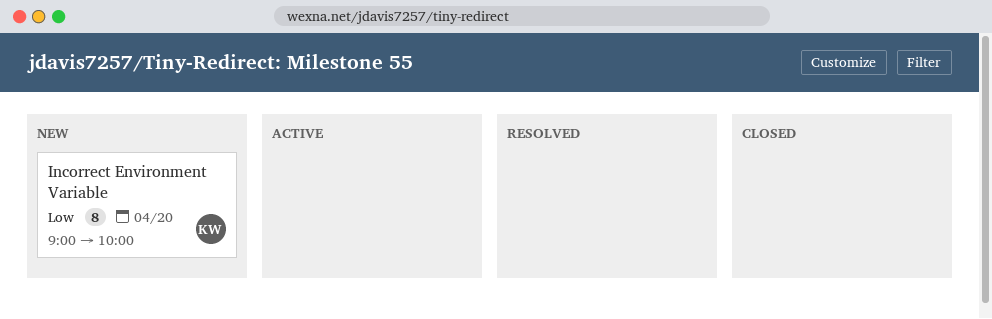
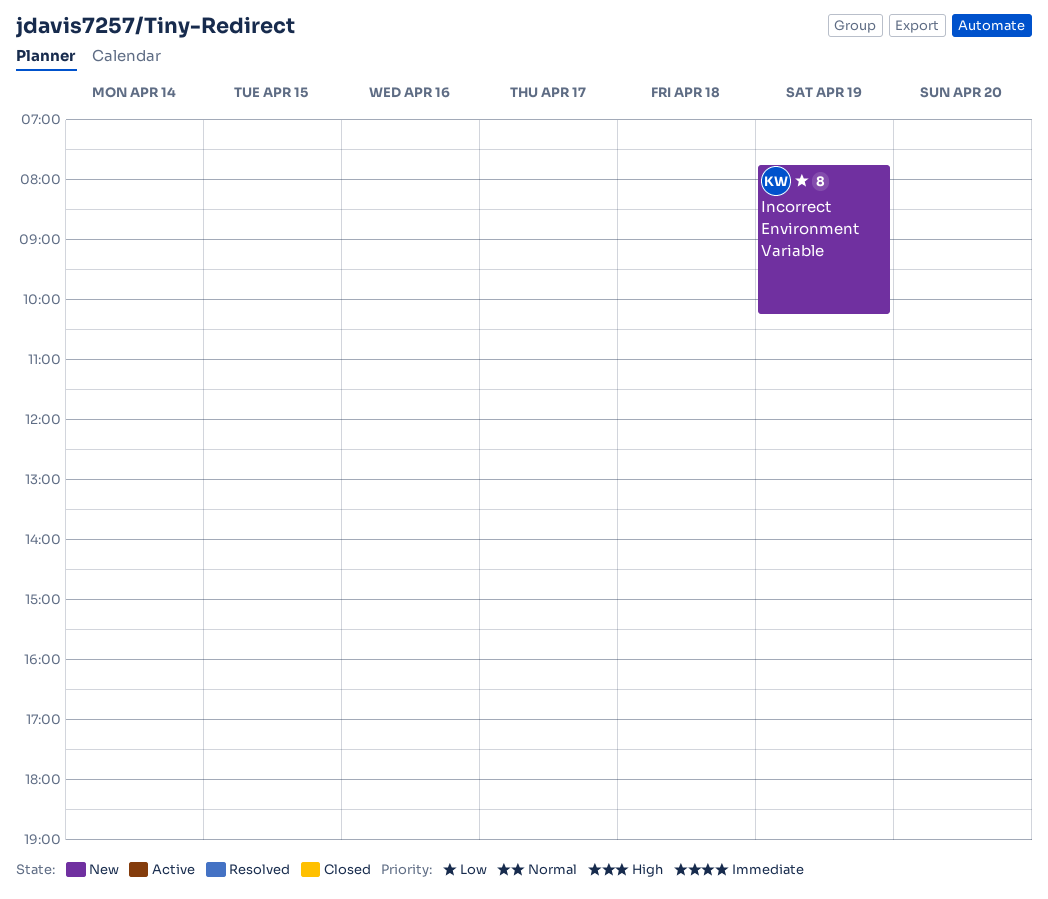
Incorrect Environment Variable, day: Apr 20 -> Apr 19
Incorrect Environment Variable, begins: 09:00 -> 07:45
Incorrect Environment Variable, ends: 10:00 -> 10:15

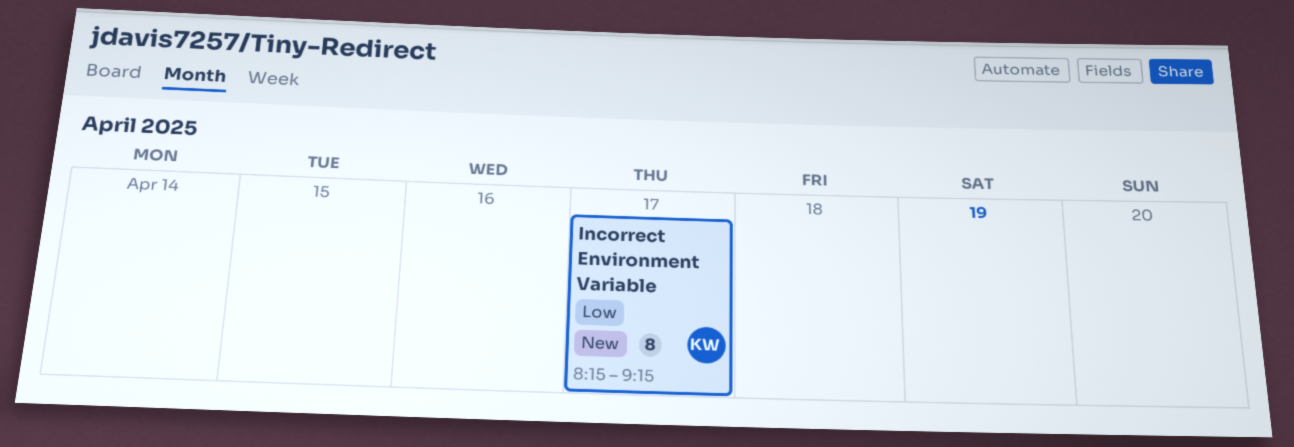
Incorrect Environment Variable, day: Apr 19 -> Apr 17
Incorrect Environment Variable, begins: 07:45 -> 08:15
Incorrect Environment Variable, ends: 10:15 -> 09:15

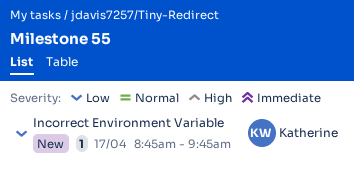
Incorrect Environment Variable, estimate: 8 -> 1
Incorrect Environment Variable, begins: 08:15 -> 08:45
Incorrect Environment Variable, ends: 09:15 -> 09:45

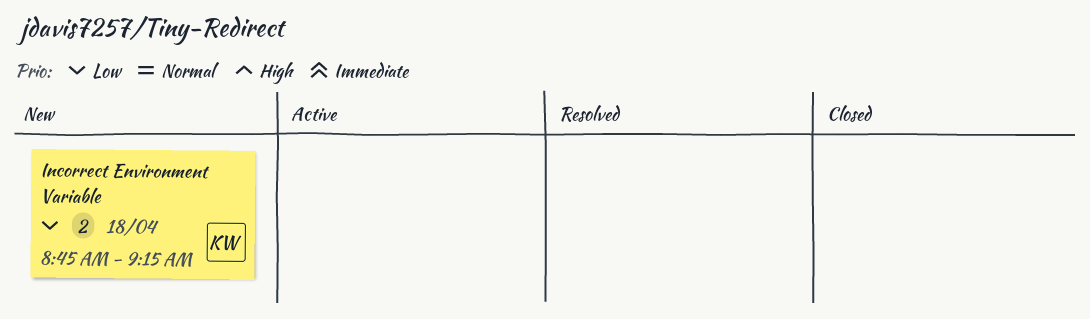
Incorrect Environment Variable, estimate: 1 -> 2
Incorrect Environment Variable, day: Apr 17 -> Apr 18
Incorrect Environment Variable, ends: 09:45 -> 09:15

